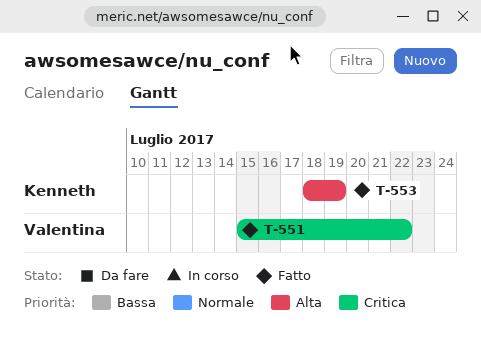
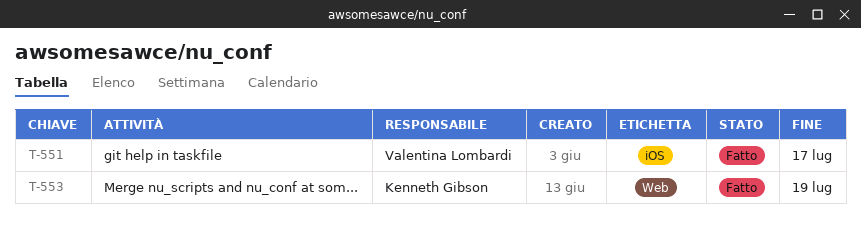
T-551, due: Jul 22 -> Jul 17

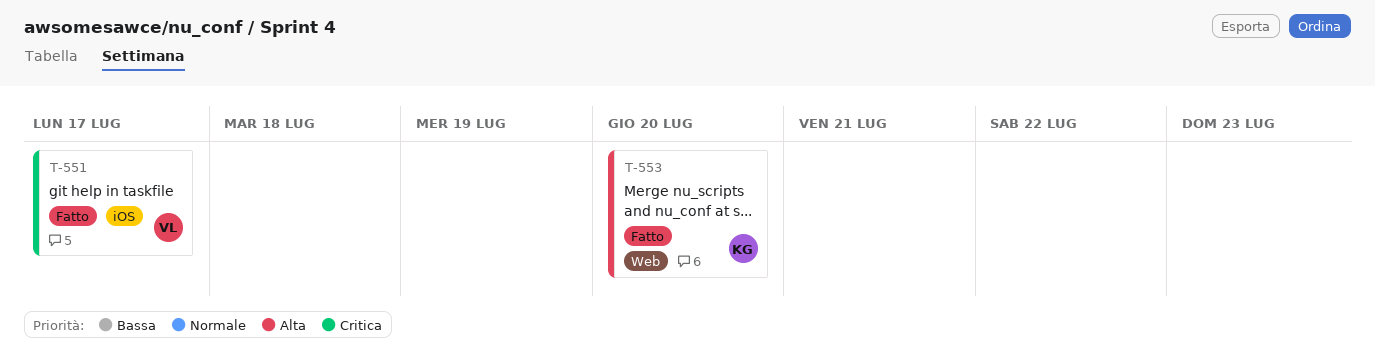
T-553, due: Jul 19 -> Jul 20

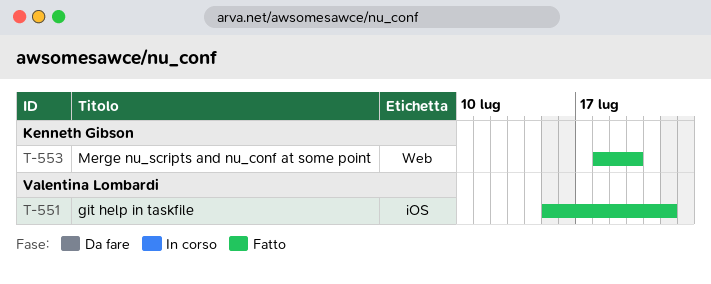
T-551, due: Jul 17 -> Jul 22

